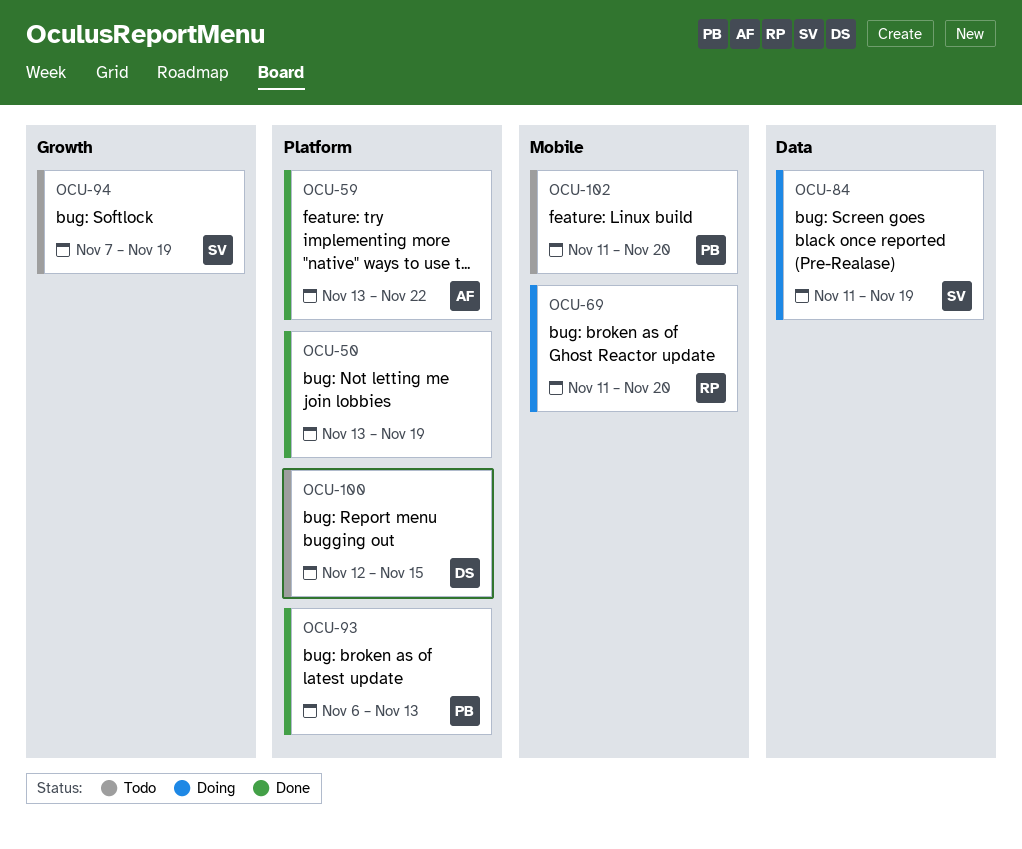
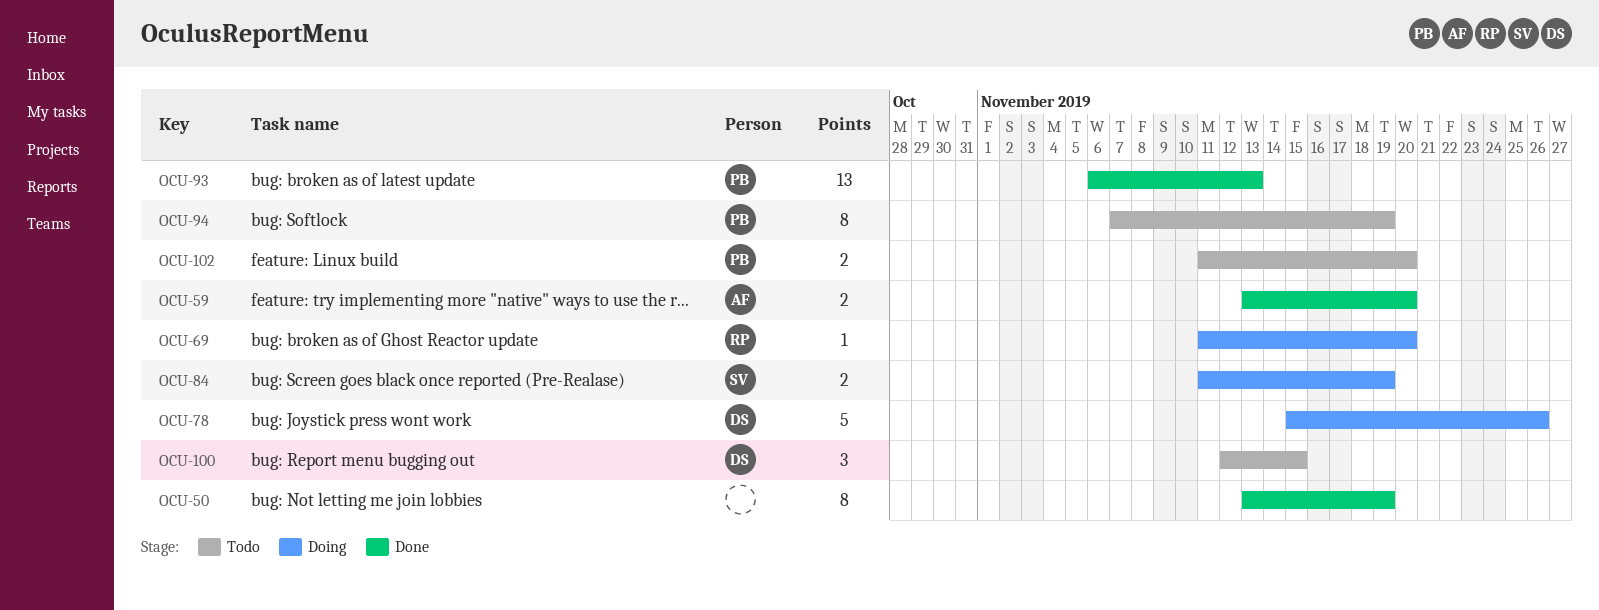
OCU-59, due: Nov 22 -> Nov 20
OCU-78: none -> present
OCU-94, owner: SV -> PB

